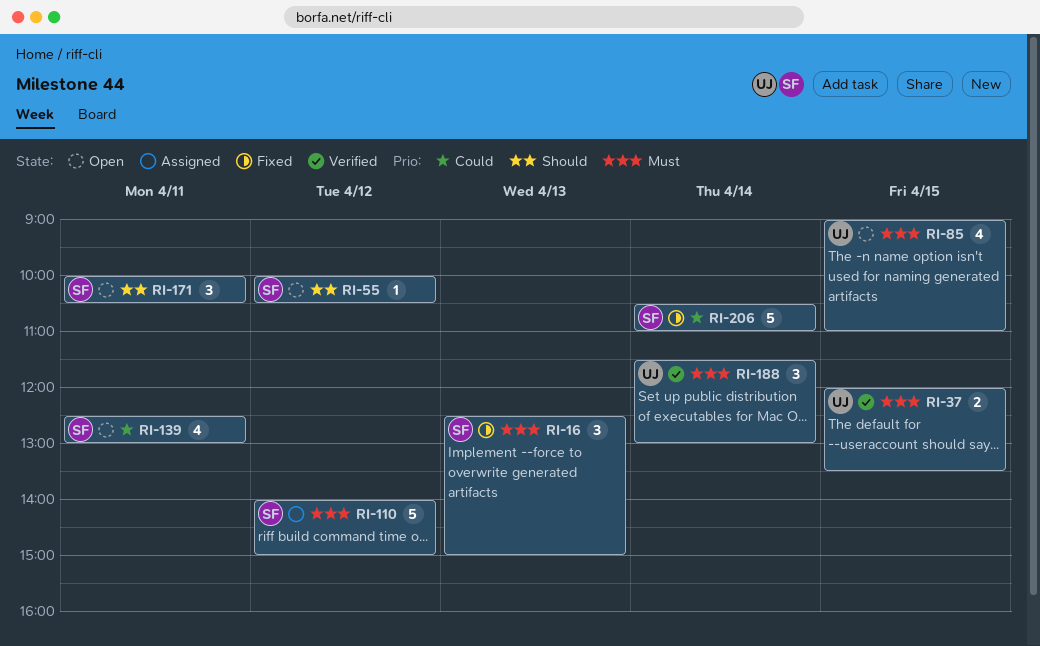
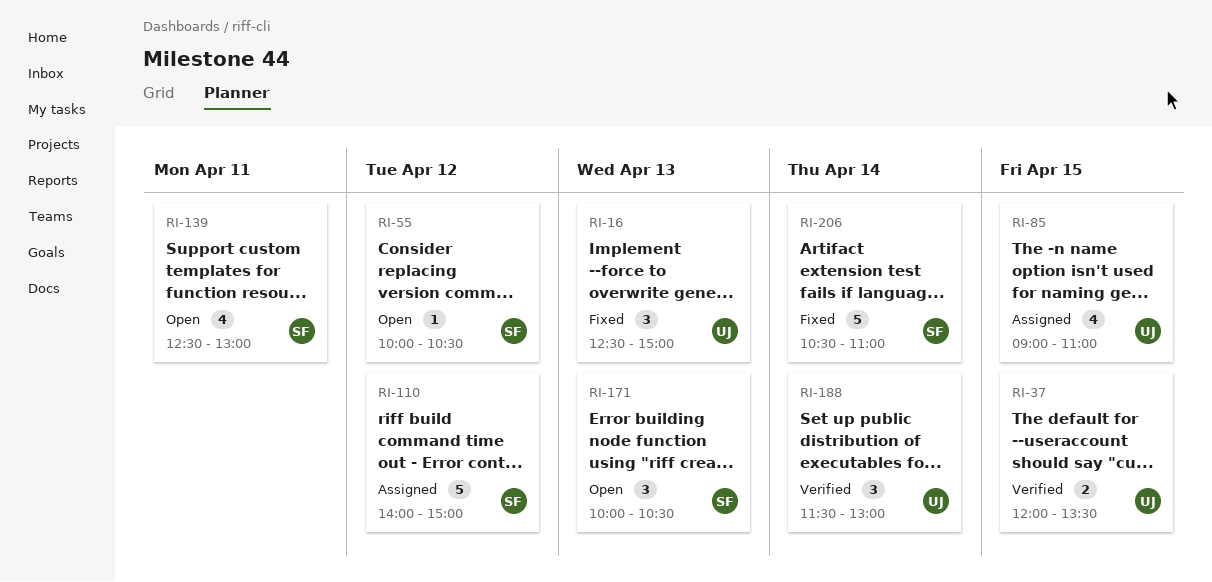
RI-16, owner: SF -> UJ
RI-85, status: Open -> Assigned
RI-171, day: Apr 11 -> Apr 13

